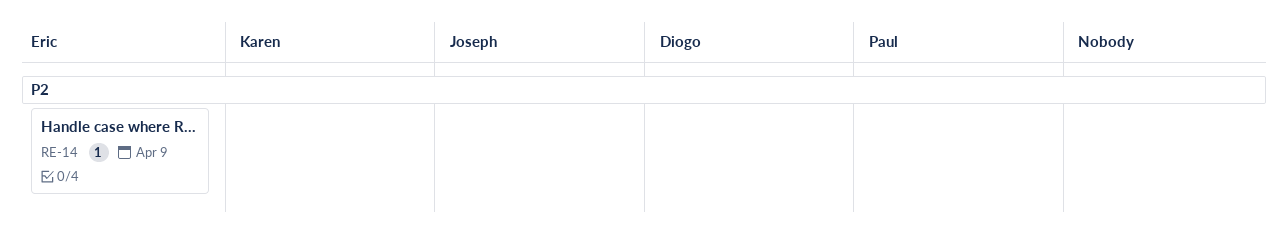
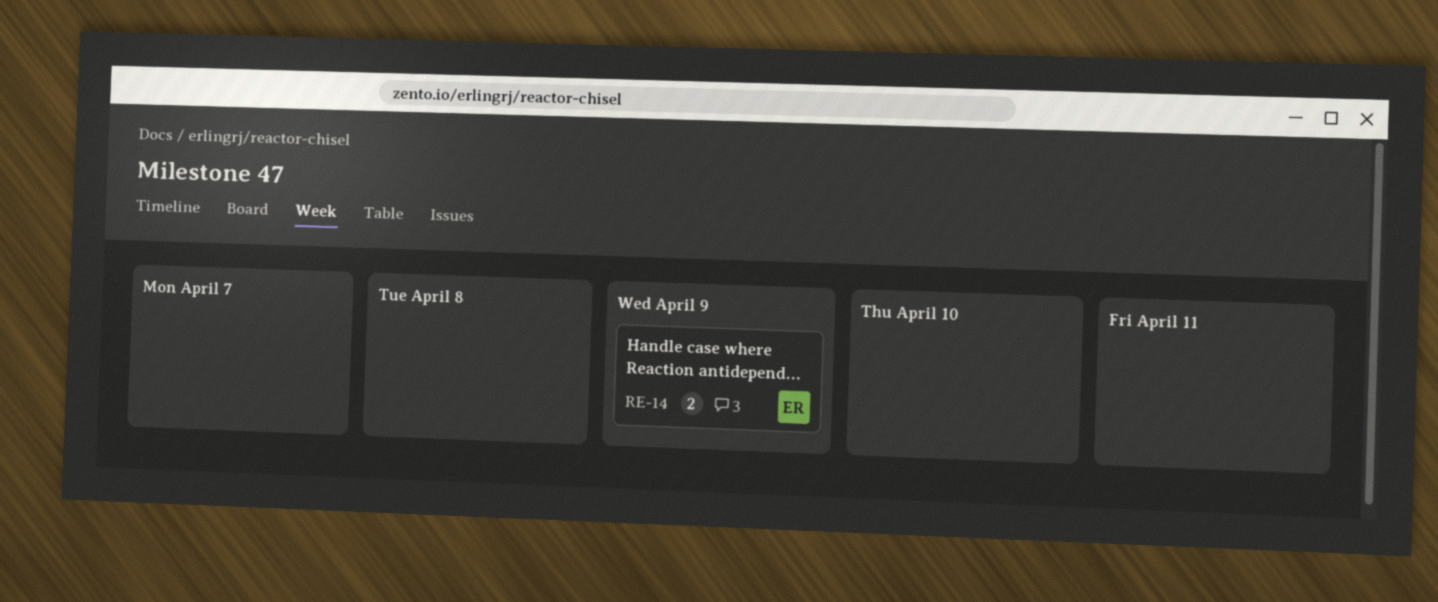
RE-14, estimate: 1 -> 2

